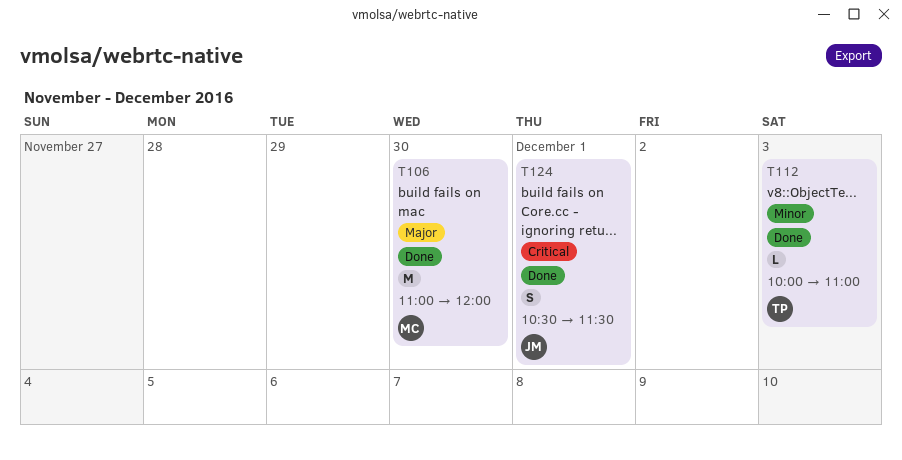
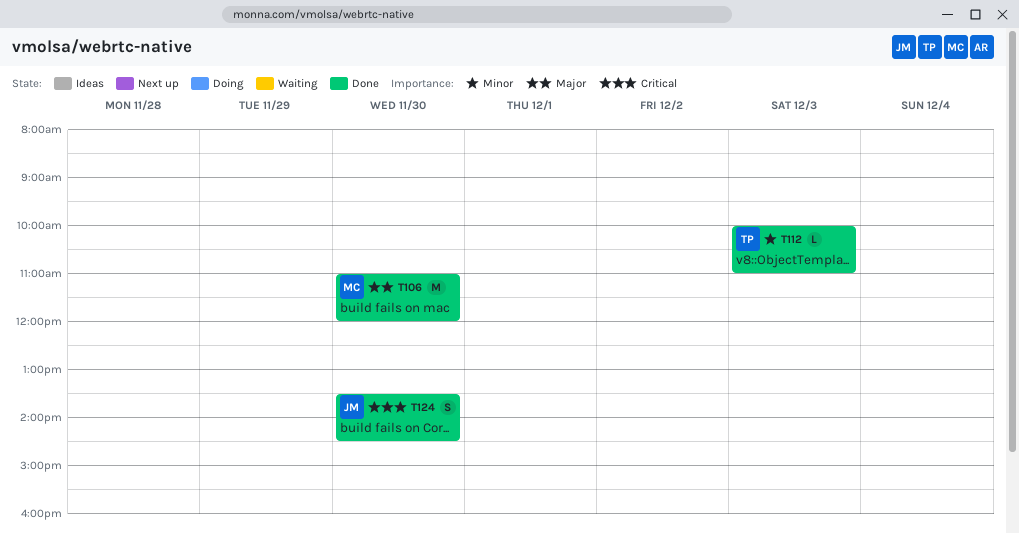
T124, day: Dec 1 -> Nov 30
T124, begins: 10:30 -> 13:30
T124, ends: 11:30 -> 14:30

